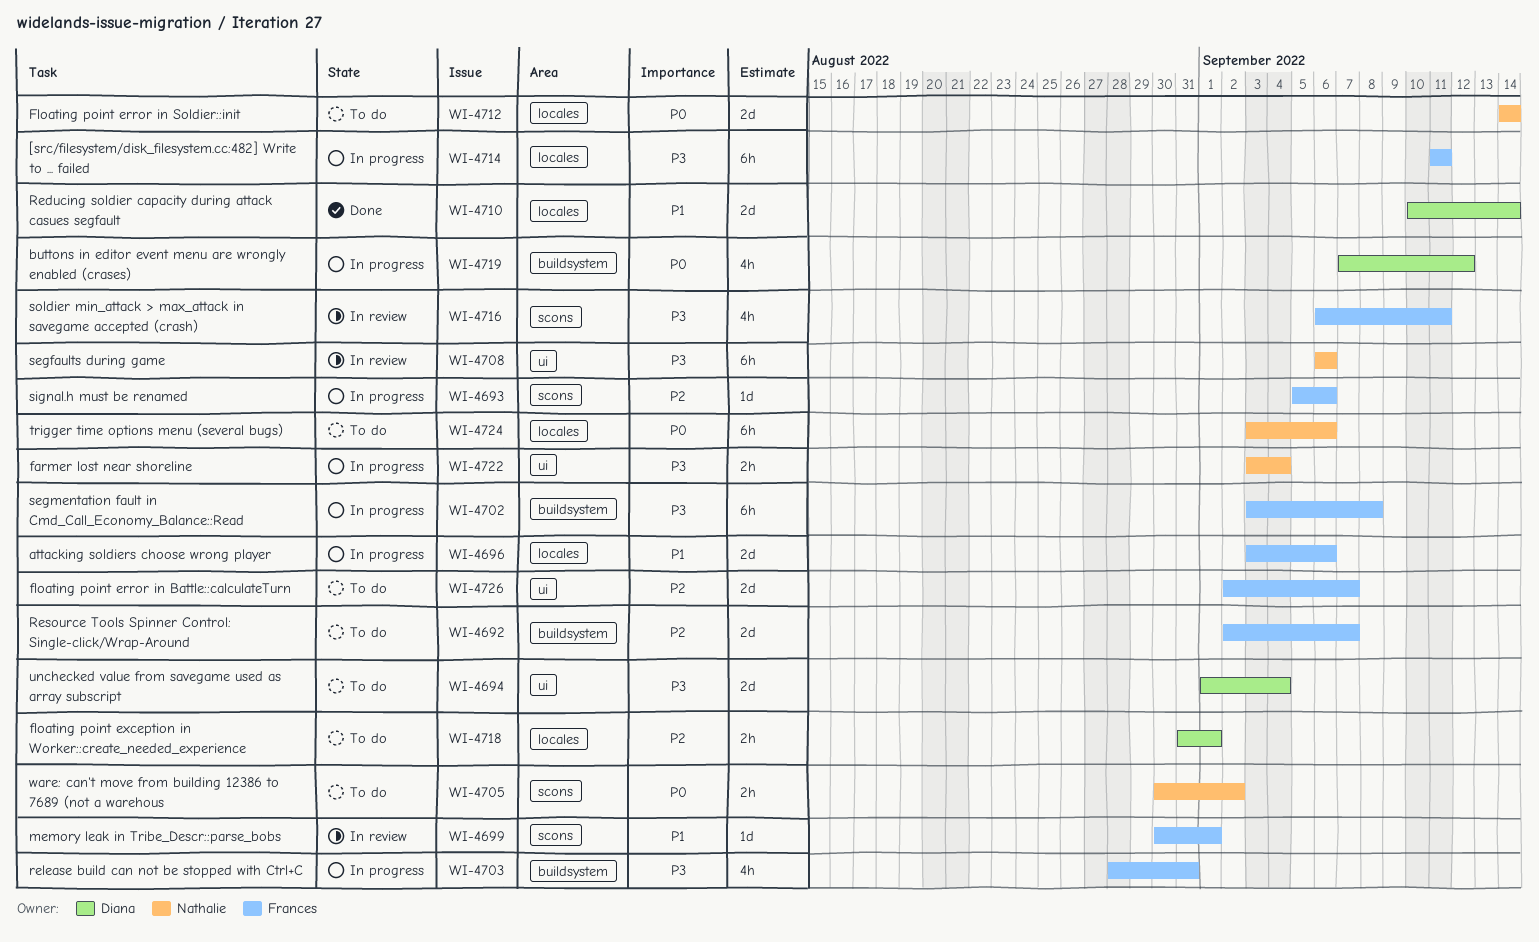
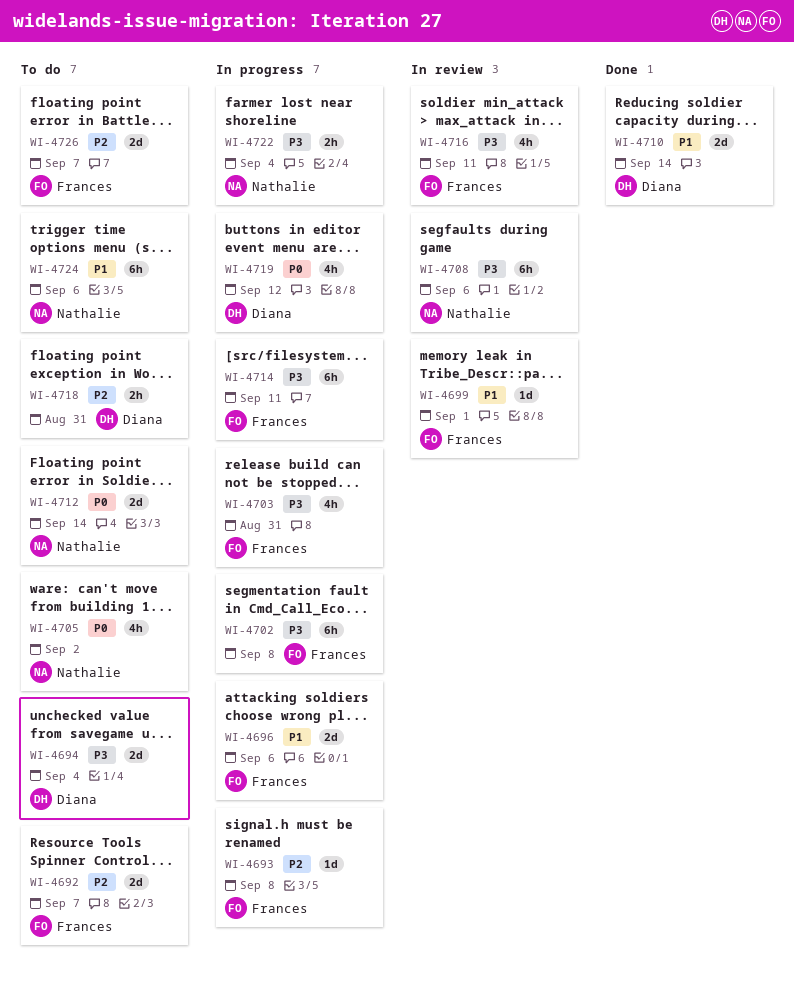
WI-4693, due: Sep 6 -> Sep 8
WI-4705, estimate: 2h -> 4h
WI-4718, due: Sep 1 -> Aug 31
WI-4724, priority: P0 -> P1

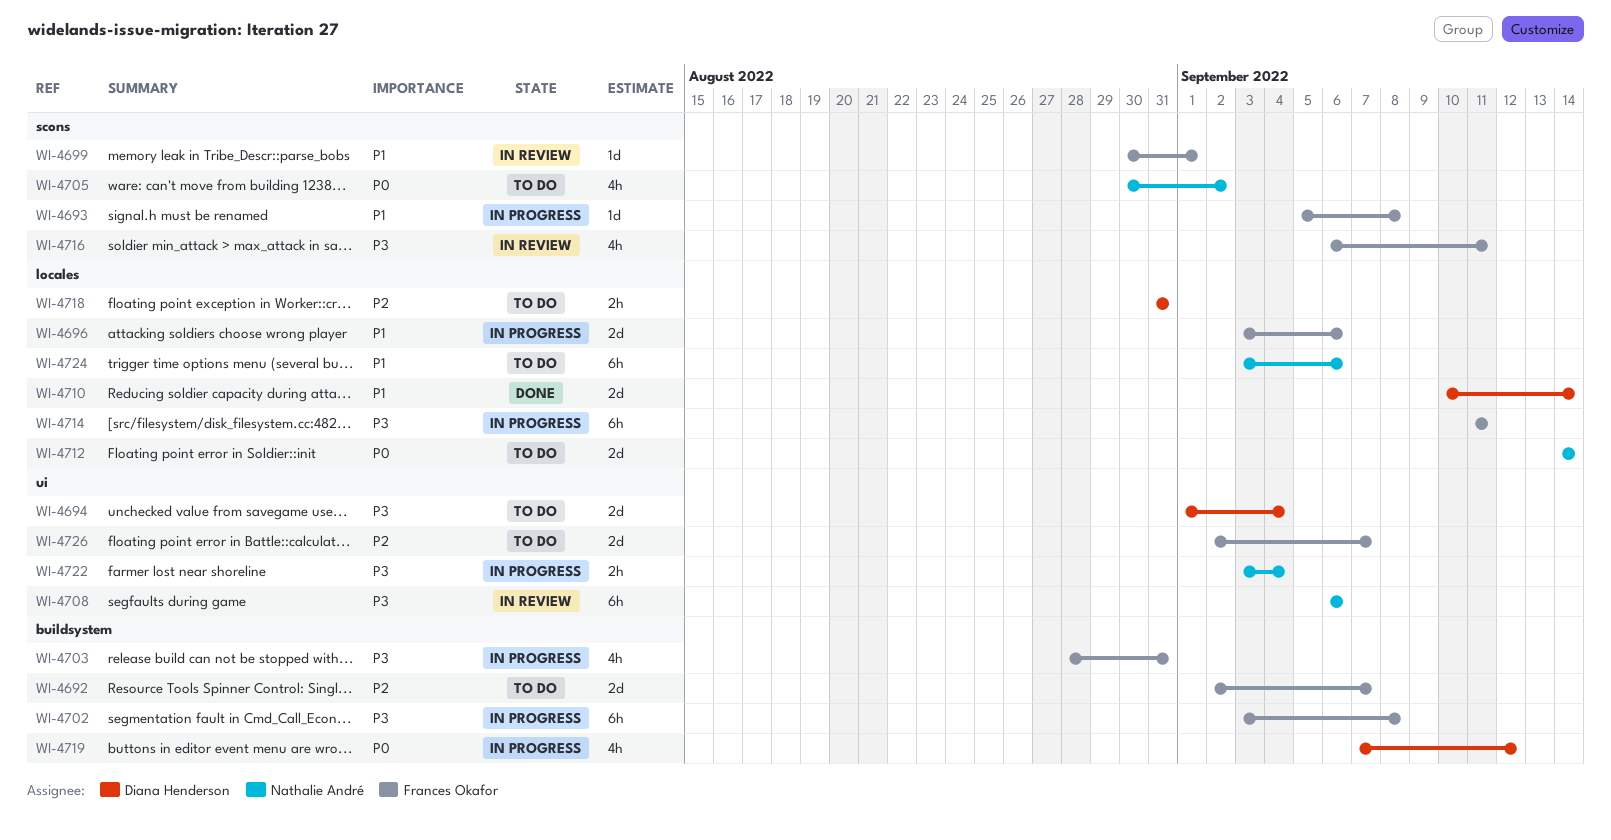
WI-4693, priority: P2 -> P1

